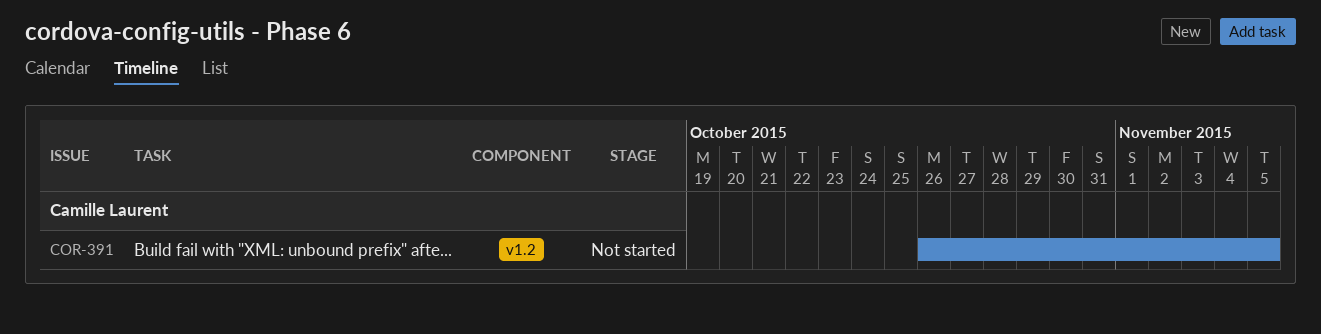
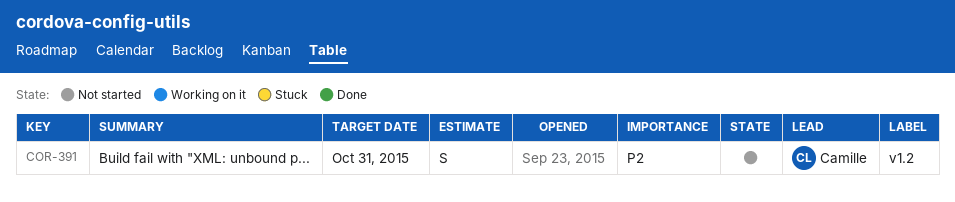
COR-391, due: Nov 5 -> Oct 31

